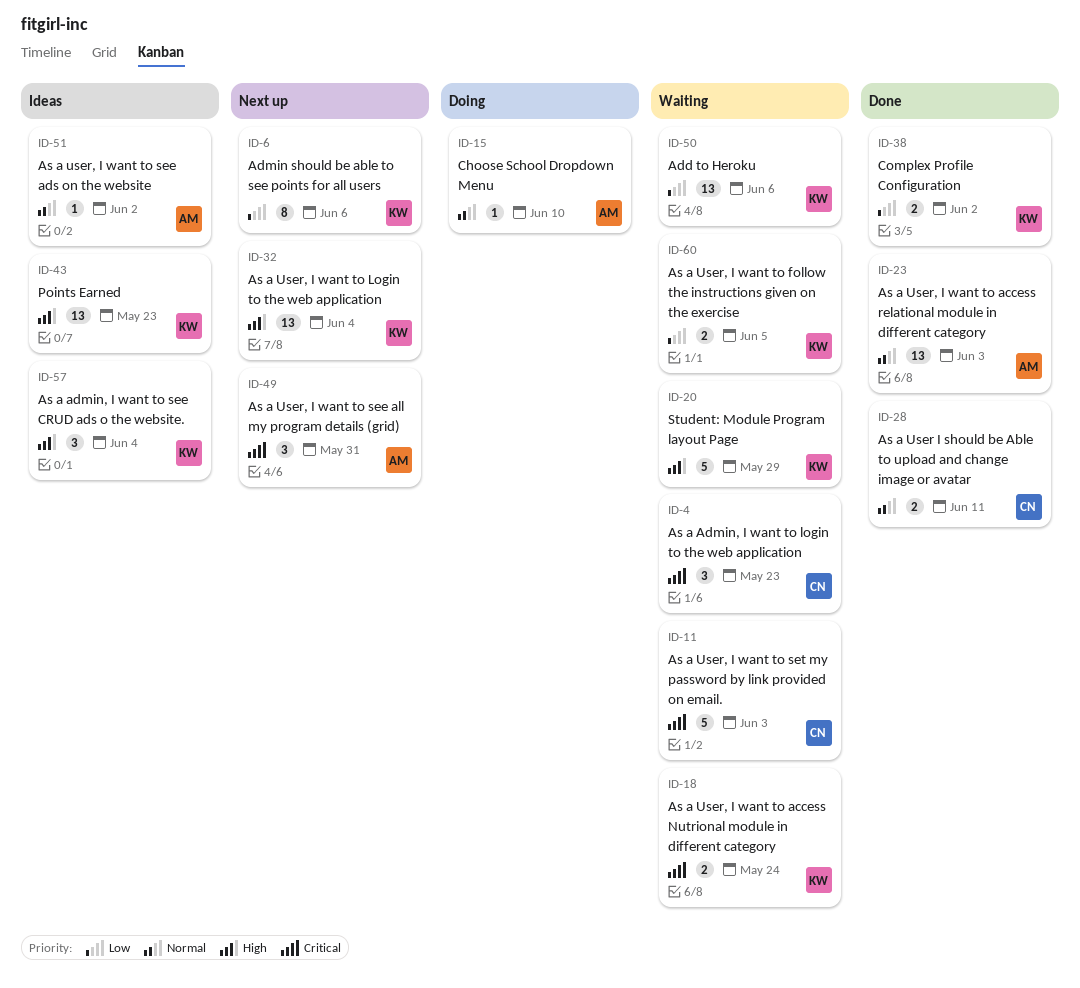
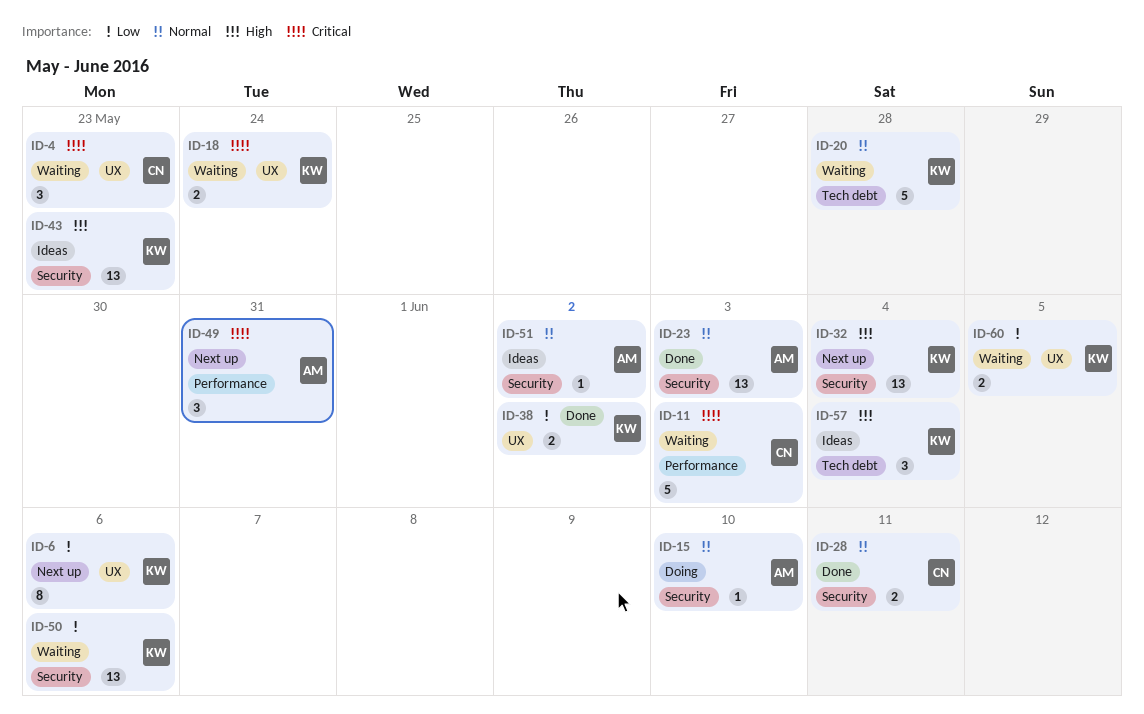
ID-20, priority: High -> Normal
ID-20, due: May 29 -> May 28

